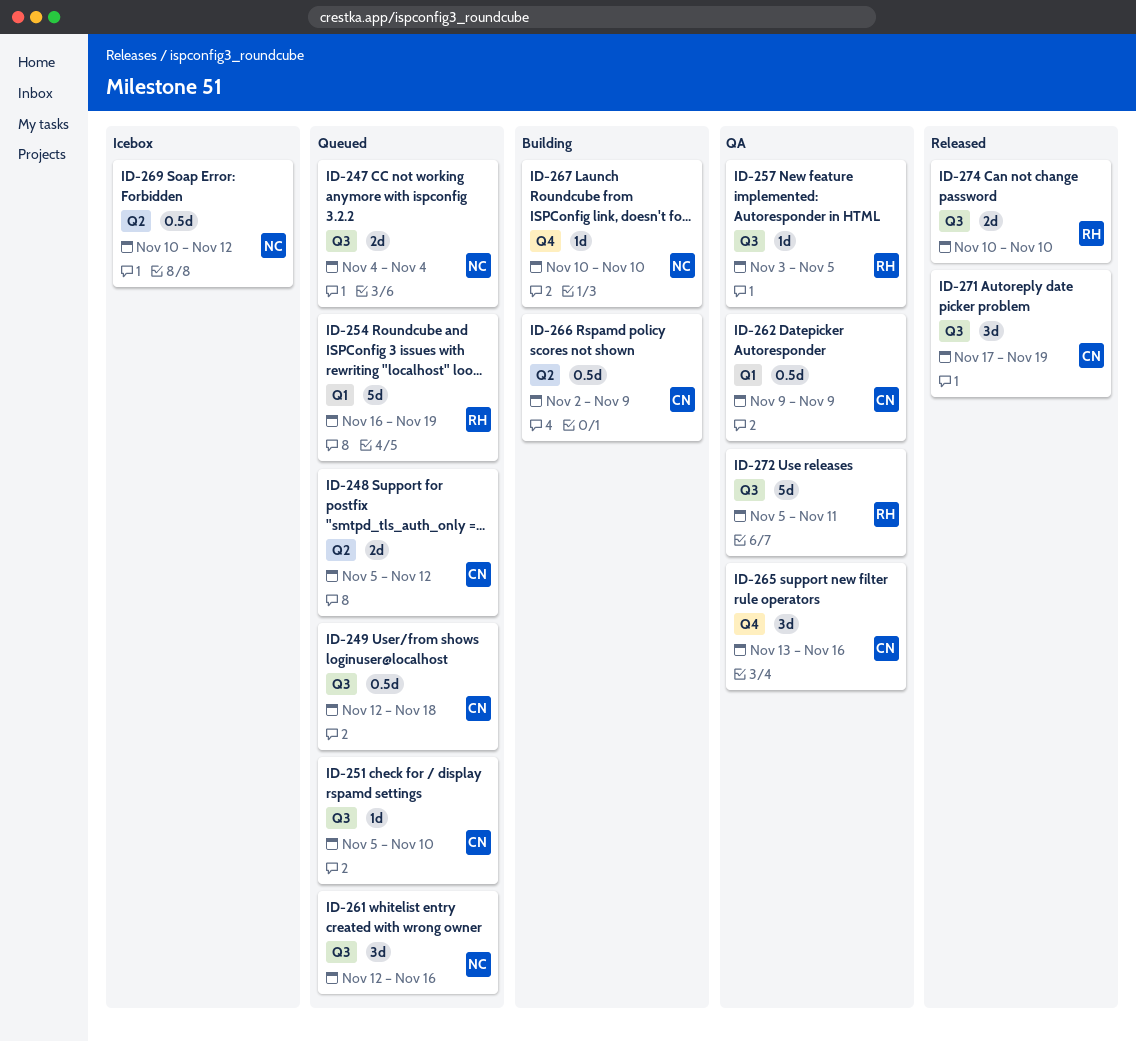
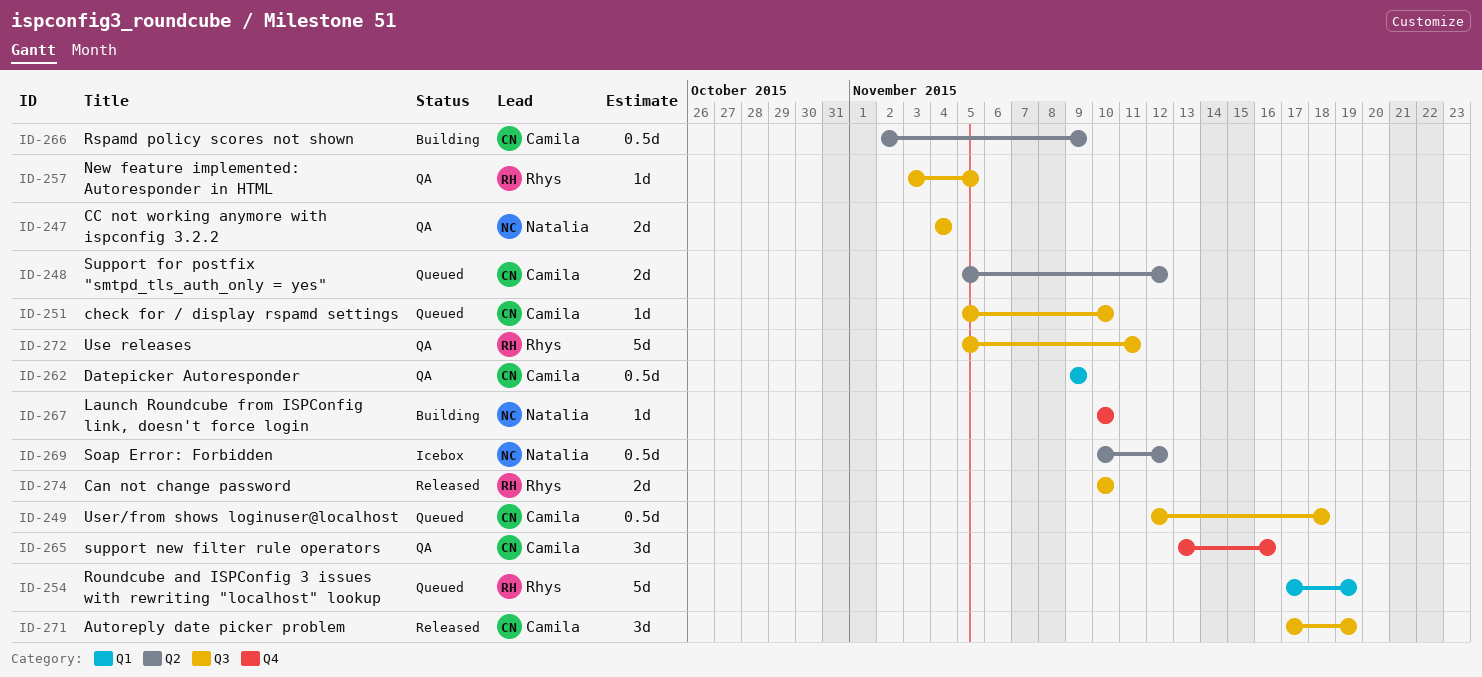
ID-247, status: Queued -> QA
ID-254, start: Nov 16 -> Nov 17
ID-261: present -> none

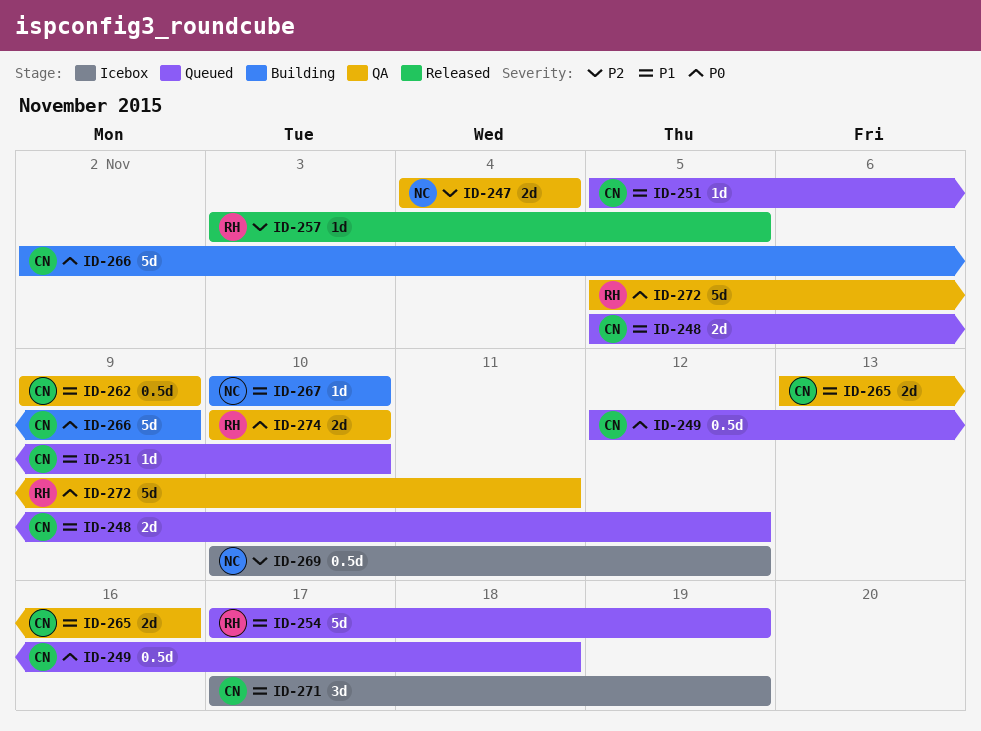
ID-257, status: QA -> Released
ID-265, estimate: 3d -> 2d
ID-266, estimate: 0.5d -> 5d
ID-271, status: Released -> Icebox
ID-274, status: Released -> QA

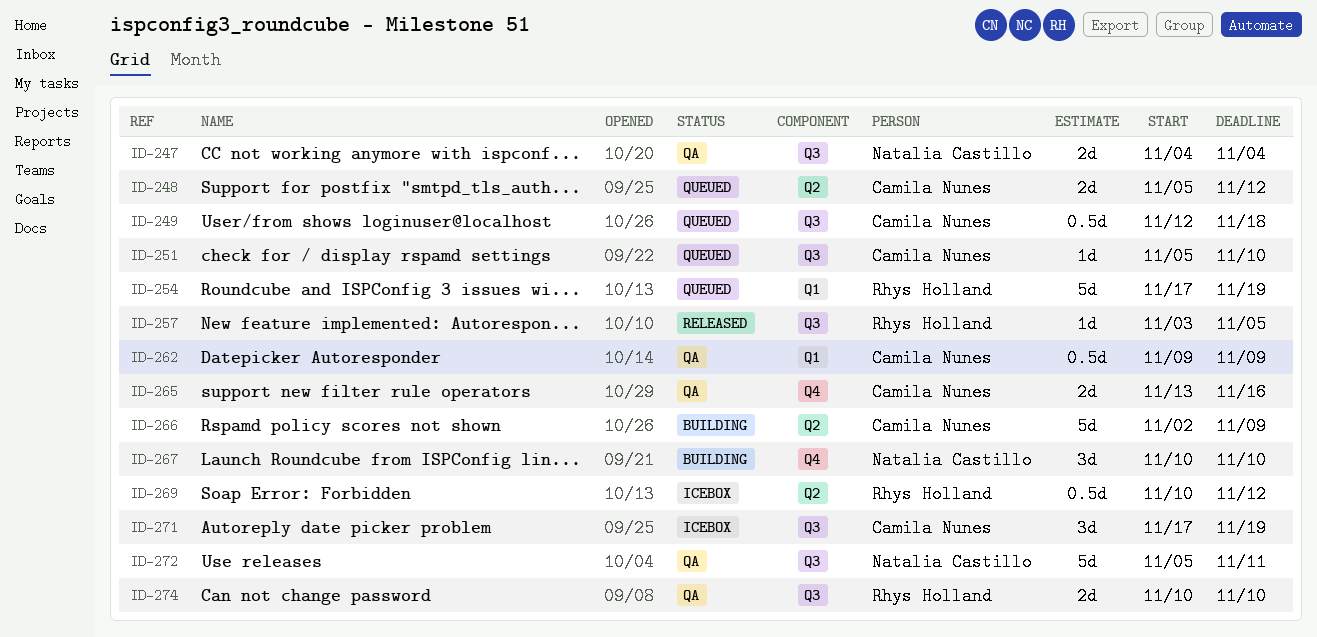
ID-267, estimate: 1d -> 3d
ID-269, owner: Natalia Castillo -> Rhys Holland
ID-272, owner: Rhys Holland -> Natalia Castillo

